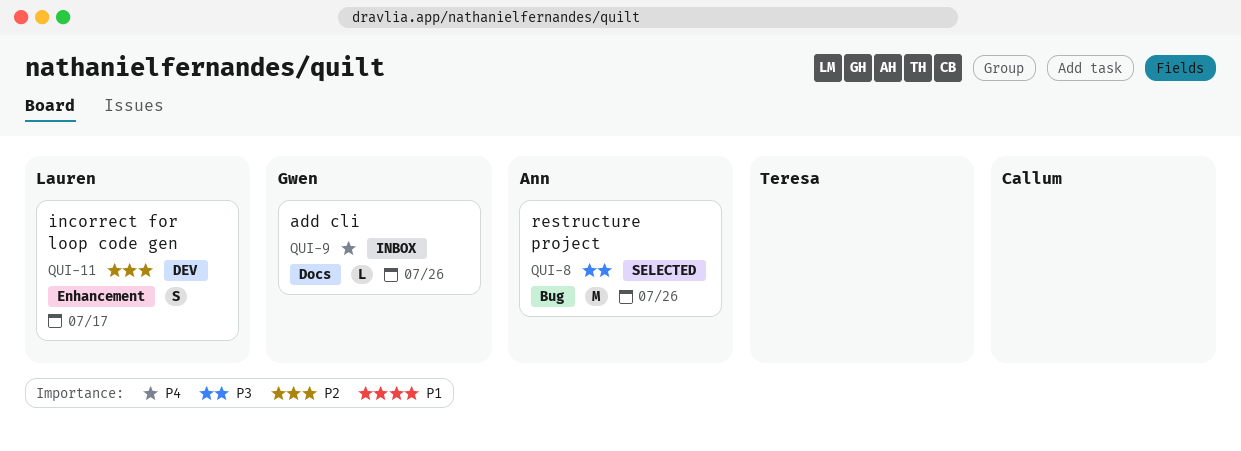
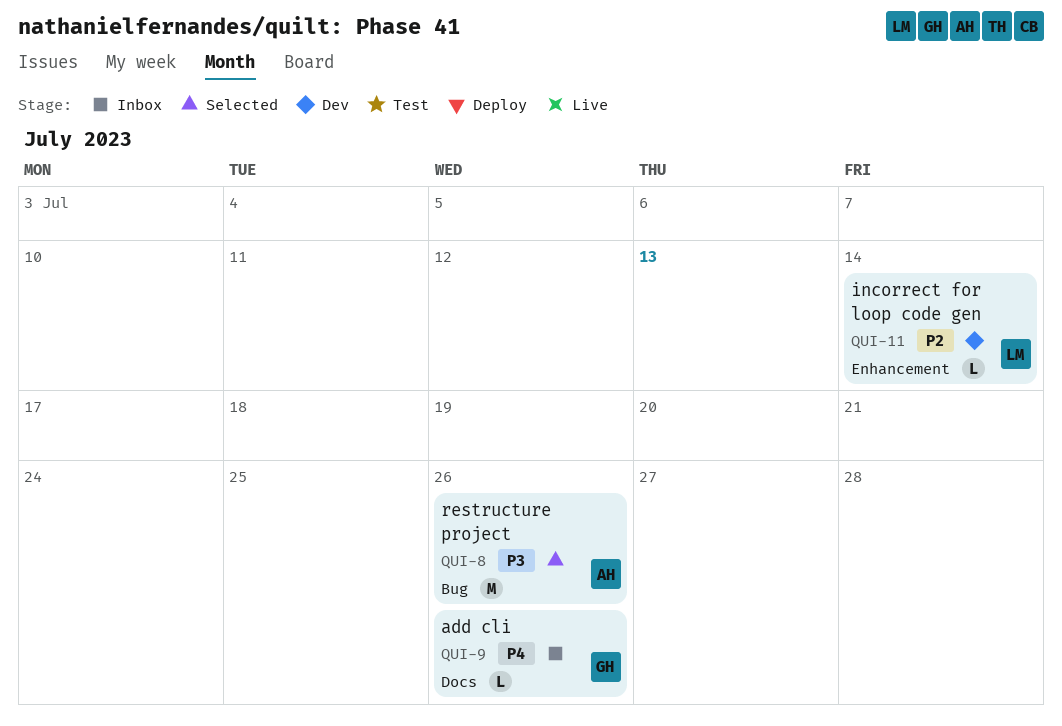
QUI-11, estimate: S -> L
QUI-11, due: Jul 17 -> Jul 14

